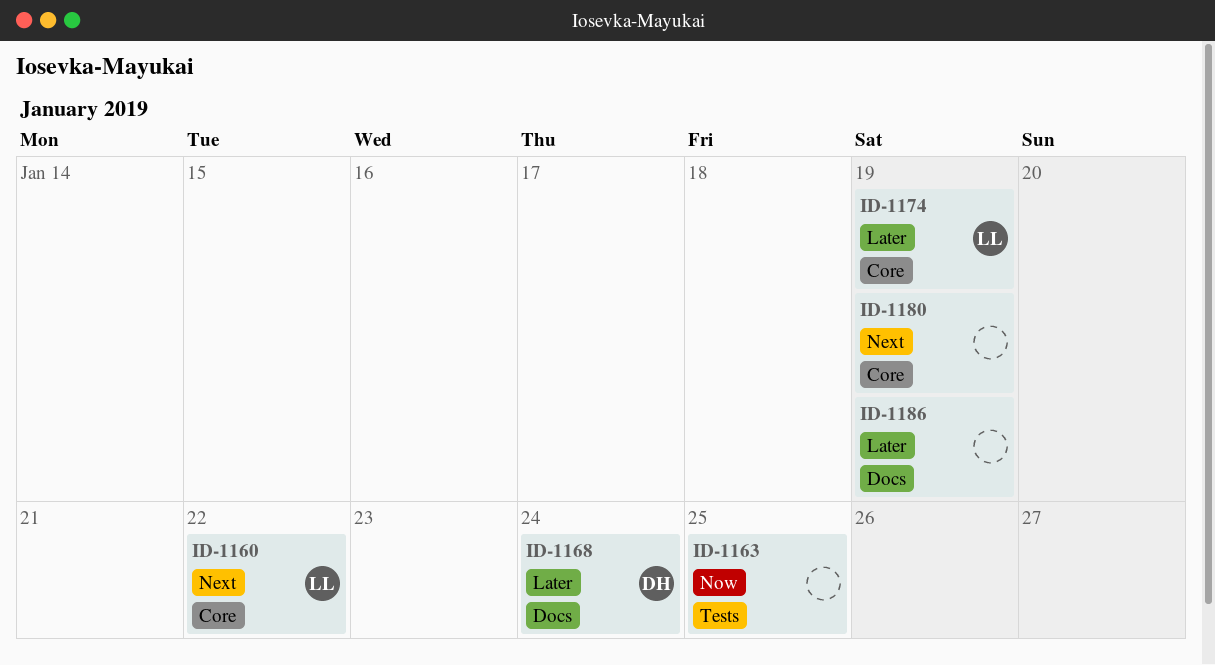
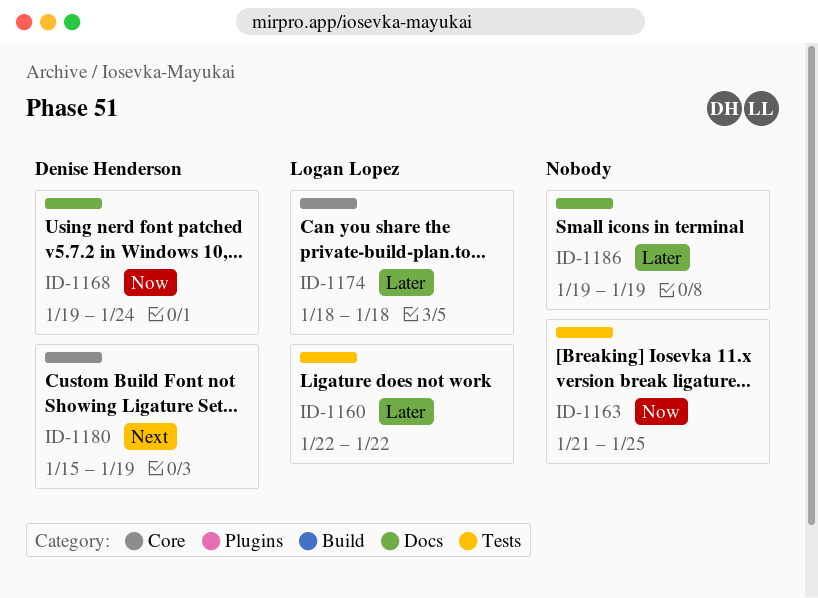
ID-1160, priority: Next -> Later
ID-1160, label: Core -> Tests
ID-1168, priority: Later -> Now
ID-1174, due: Jan 19 -> Jan 18
ID-1180, owner: none -> Denise Henderson

